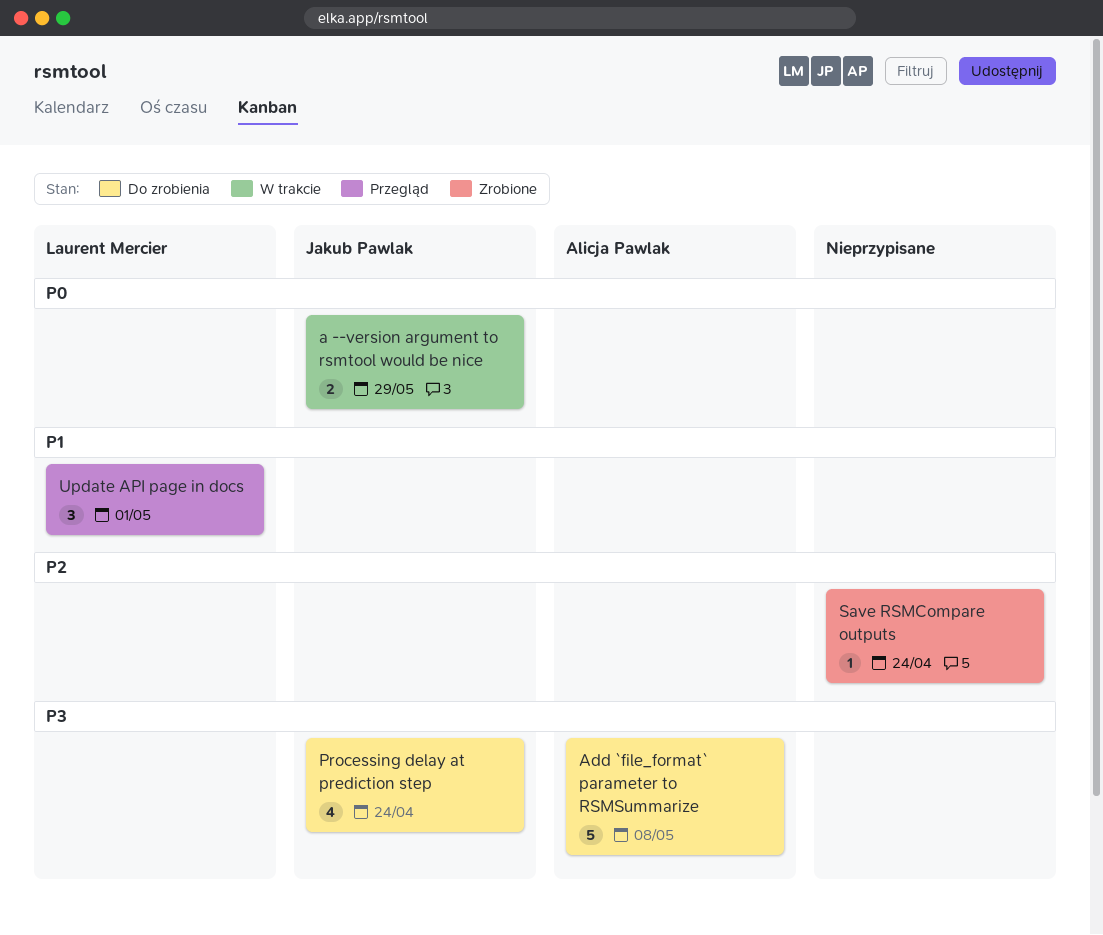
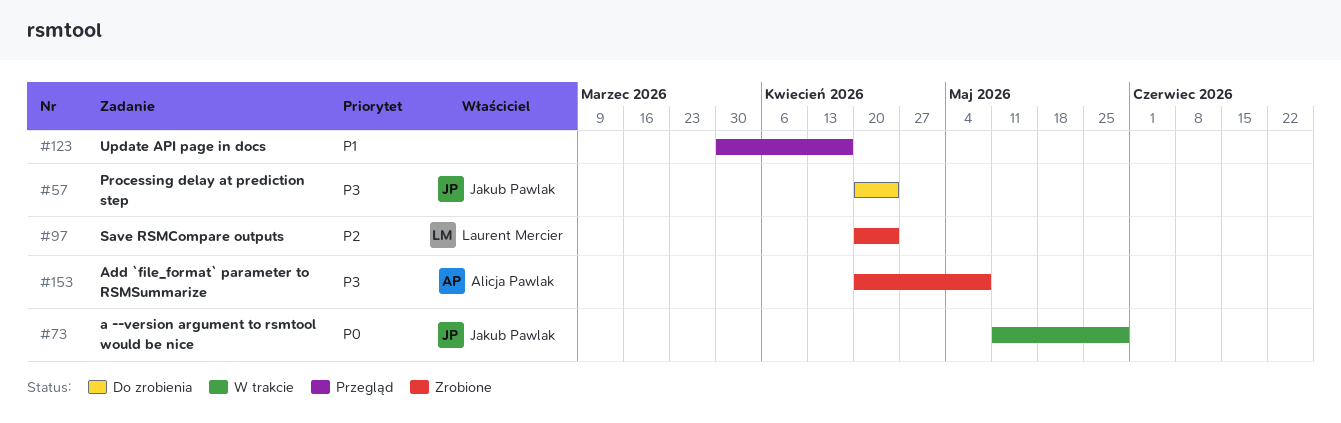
Add `file_format` parameter to RSMSummarize, status: Do zrobienia -> Zrobione
Save RSMCompare outputs, owner: none -> Laurent Mercier
Update API page in docs, owner: Laurent Mercier -> none
Update API page in docs, due: May 1 -> Apr 17

